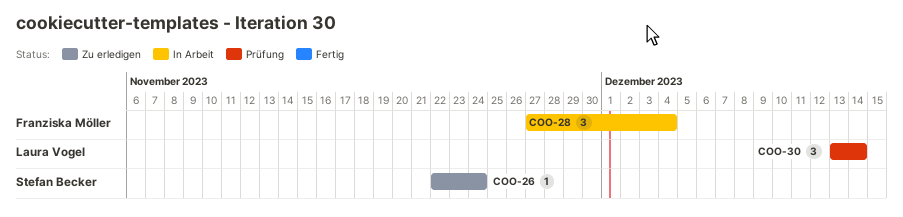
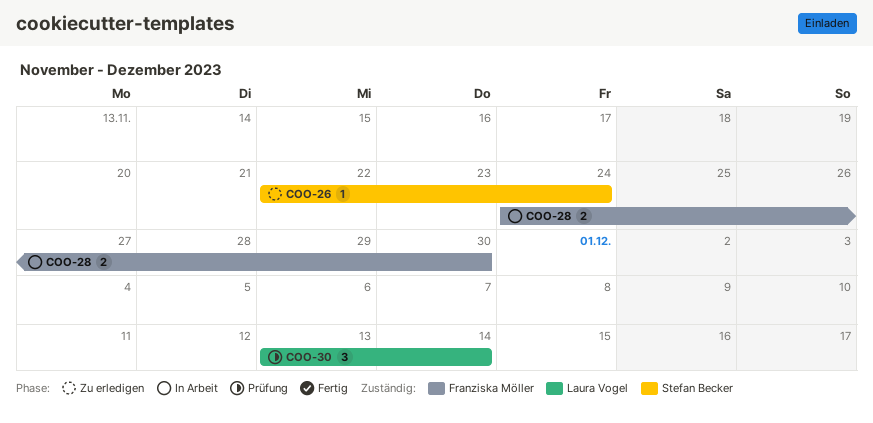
COO-28, estimate: 3 -> 2
COO-28, start: Nov 27 -> Nov 24
COO-28, due: Dec 4 -> Nov 30

